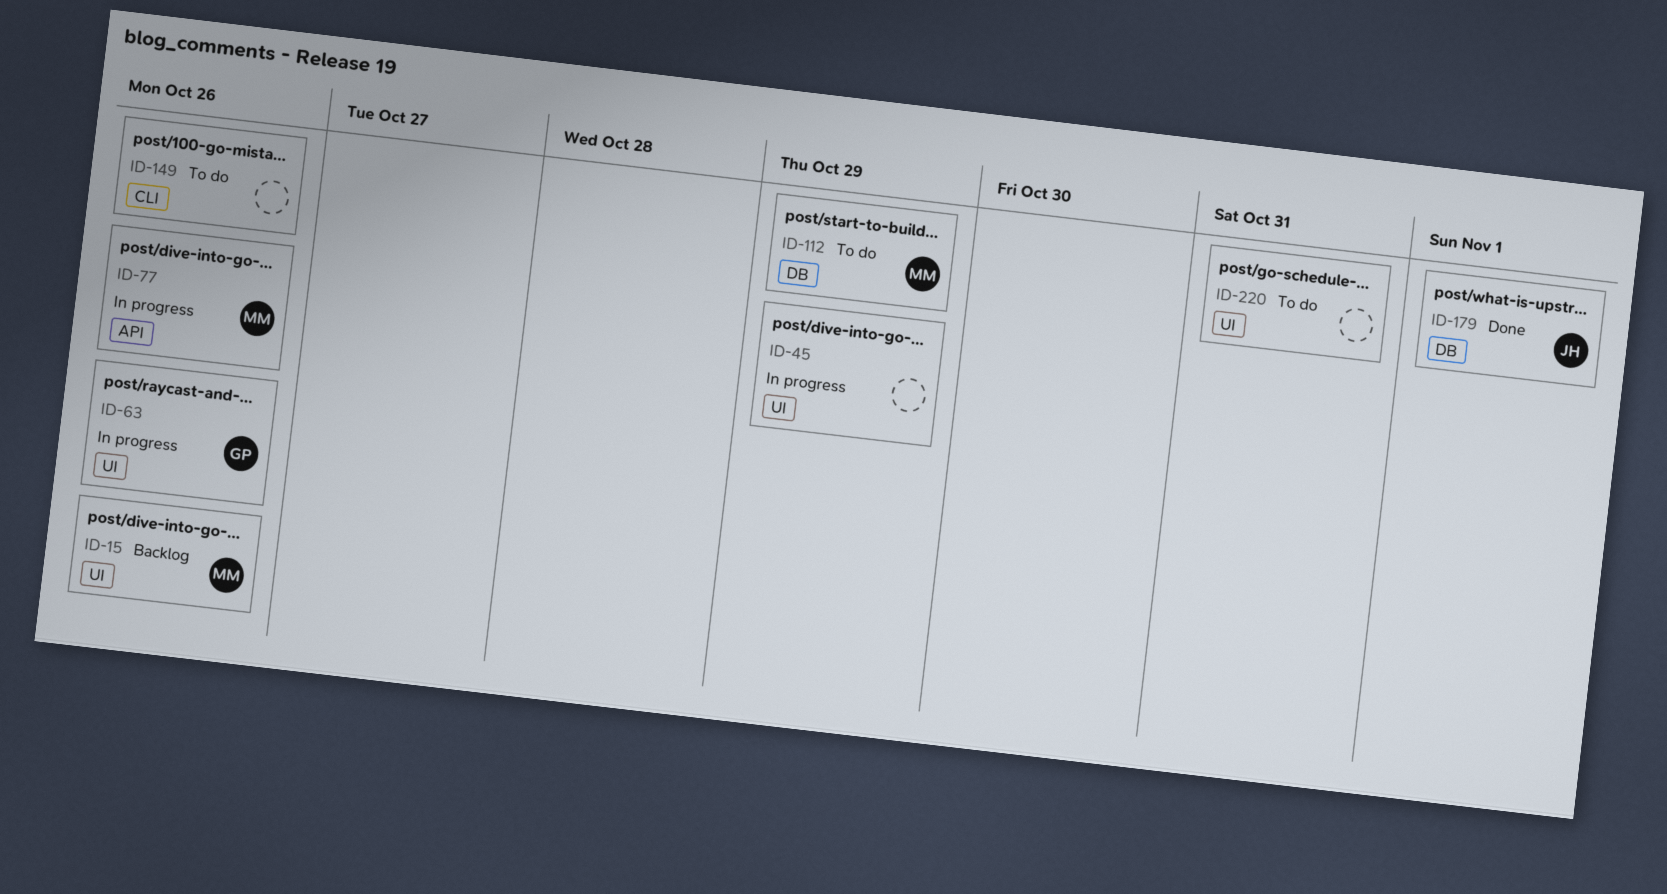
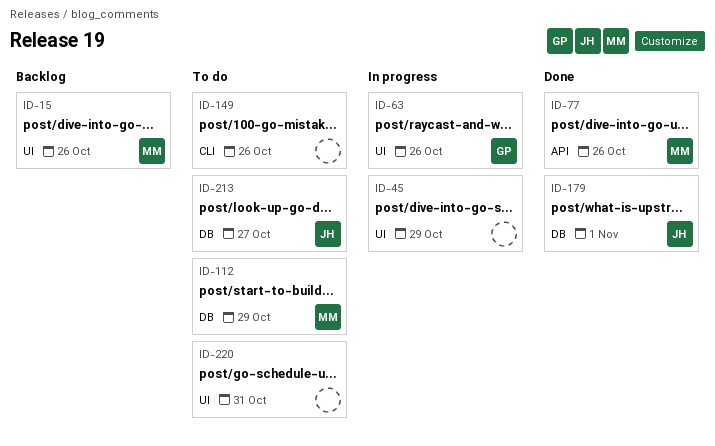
ID-77, status: In progress -> Done
ID-213: none -> present

